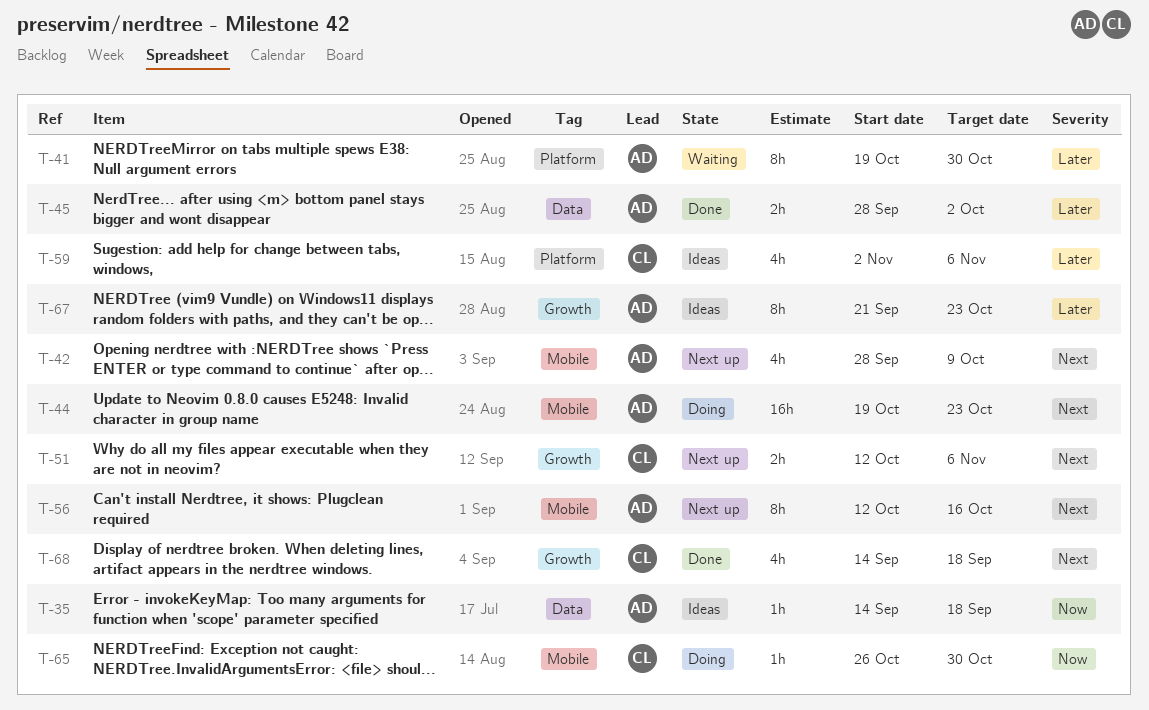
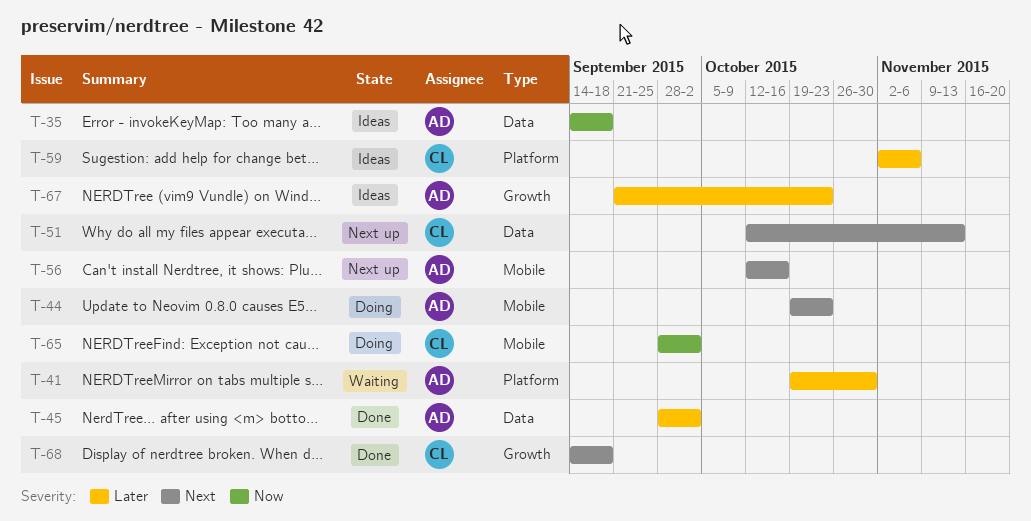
T-42: present -> none
T-51, label: Growth -> Data
T-51, due: Nov 6 -> Nov 13
T-65, start: Oct 26 -> Sep 28
T-65, due: Oct 30 -> Oct 2

